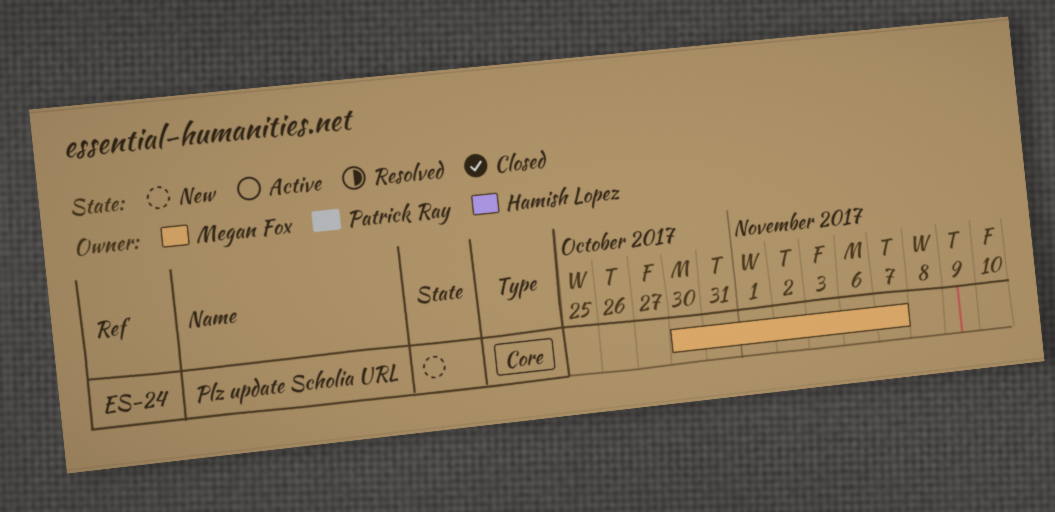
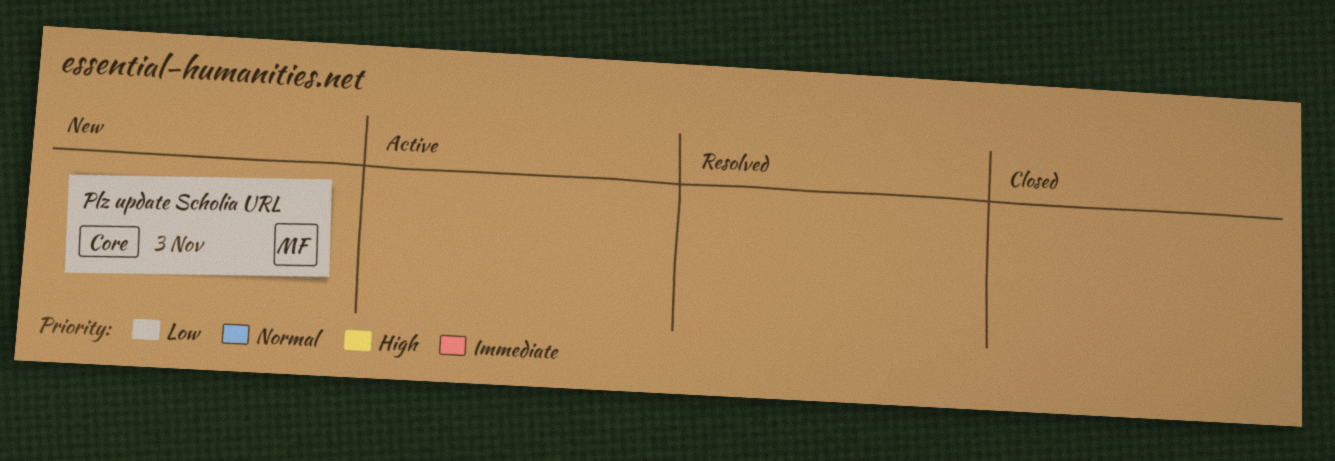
Plz update Scholia URL, due: Nov 7 -> Nov 3

